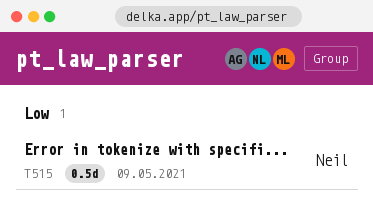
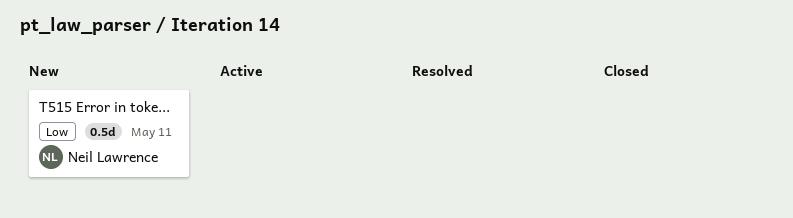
T515, due: May 9 -> May 11

